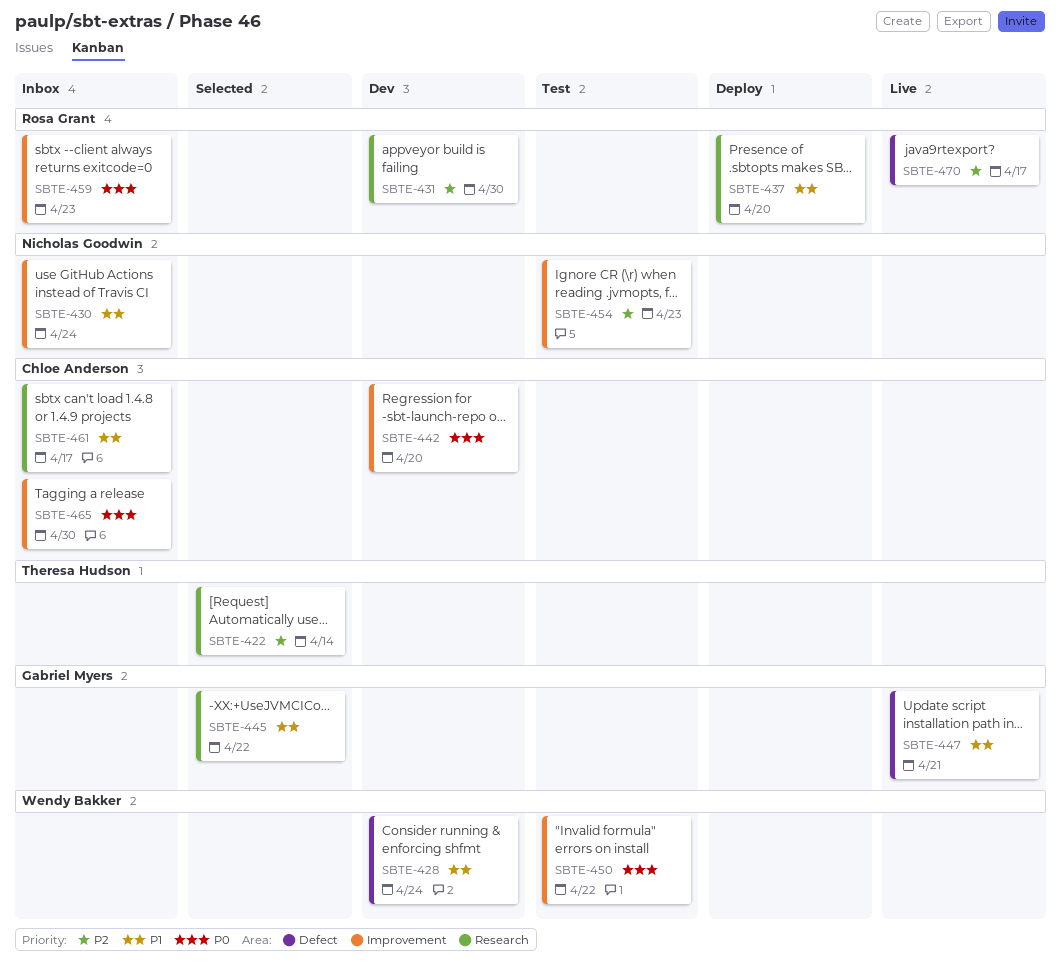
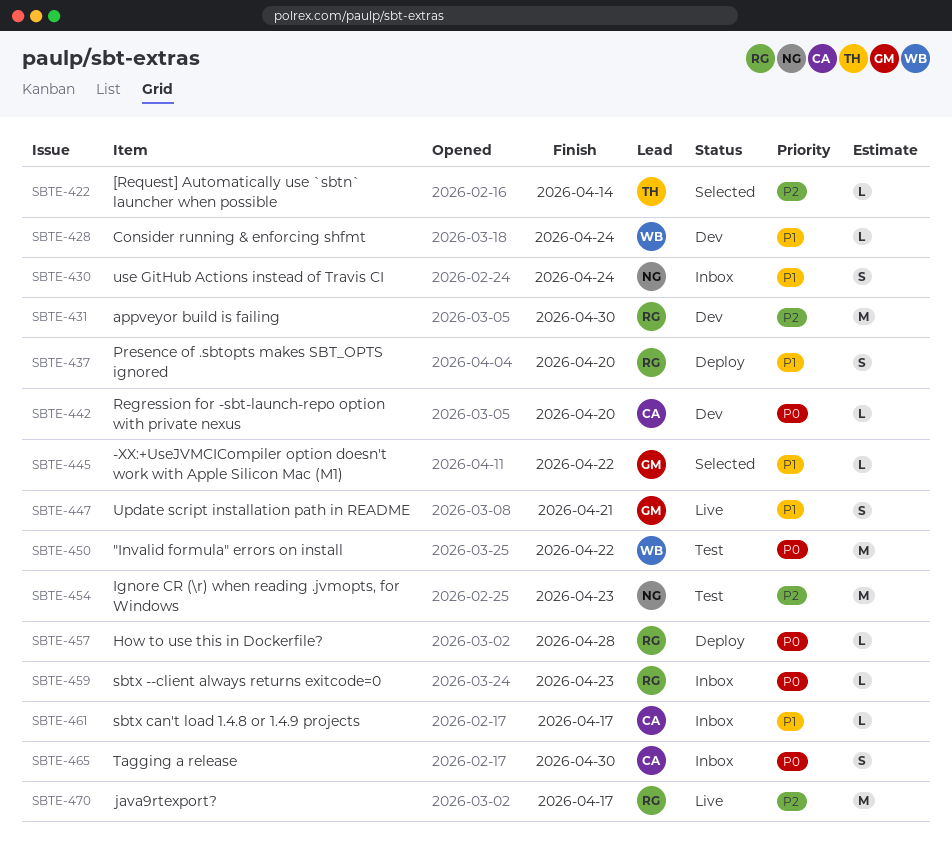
SBTE-457: none -> present

